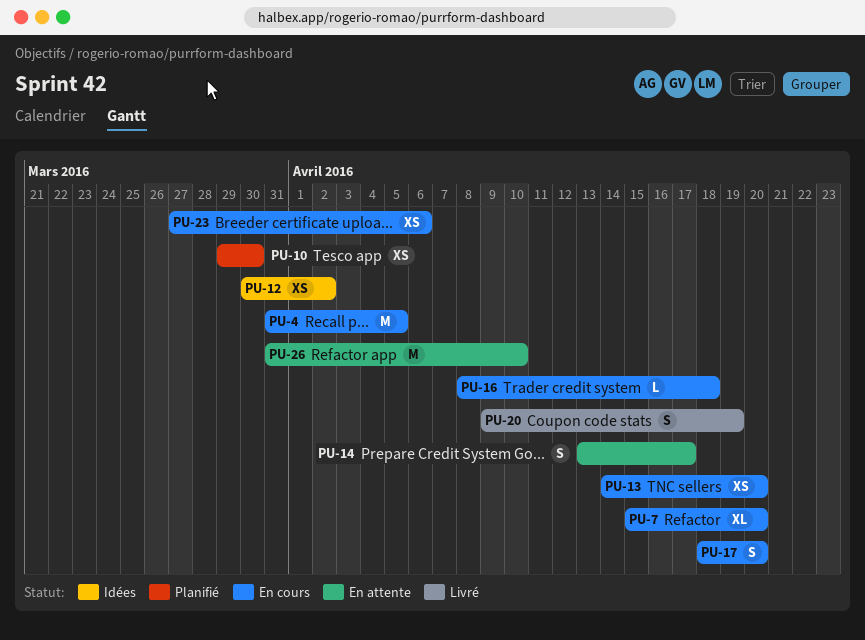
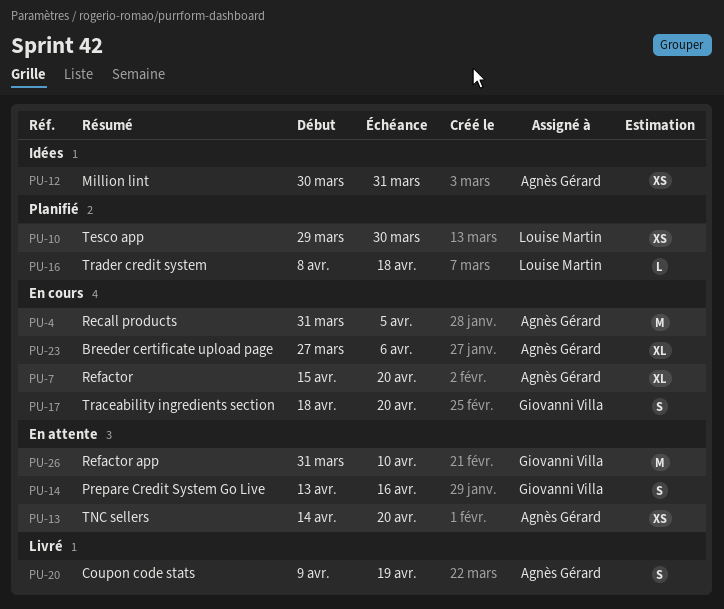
PU-12, due: Apr 2 -> Mar 31
PU-13, status: En cours -> En attente
PU-14, due: Apr 17 -> Apr 16
PU-16, status: En cours -> Planifié
PU-23, estimate: XS -> XL

